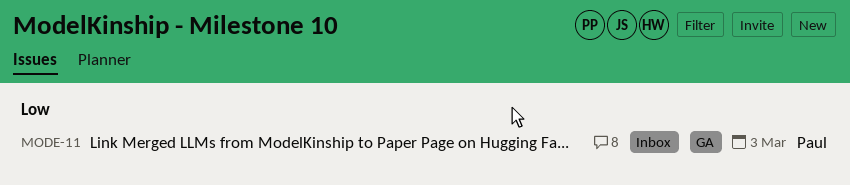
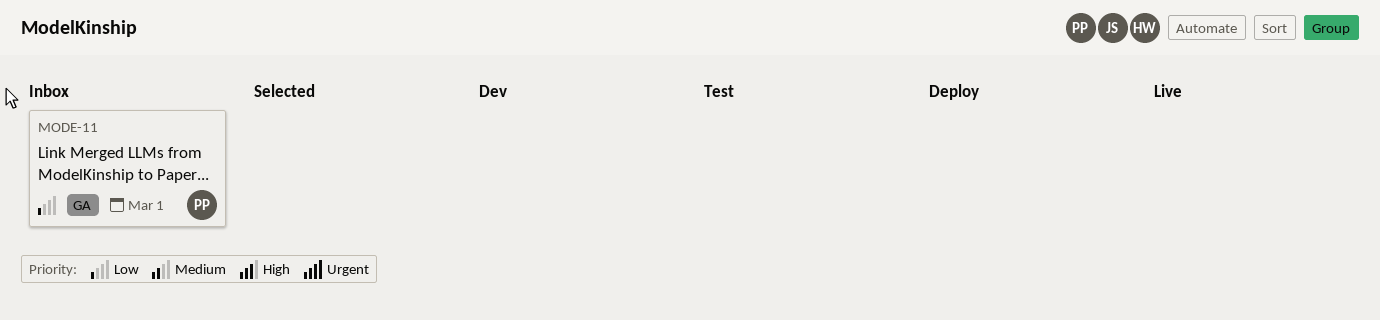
MODE-11, due: Mar 3 -> Mar 1

